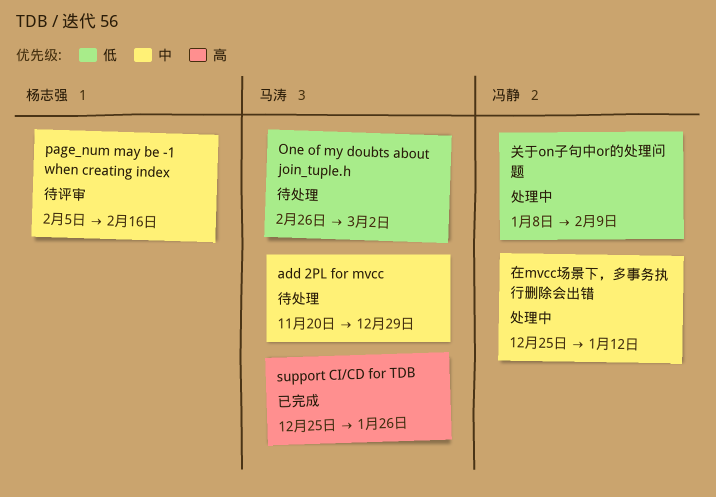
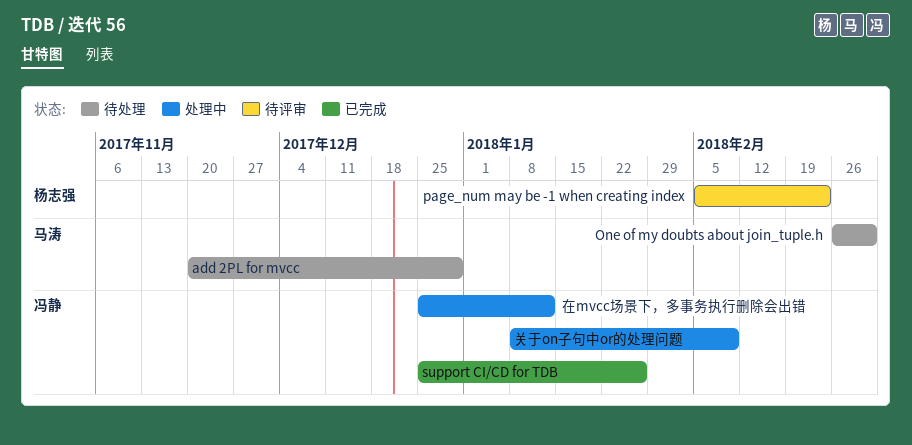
page_num may be -1 when creating index, due: Feb 16 -> Feb 23
support CI/CD for TDB, owner: 马涛 -> 冯静

